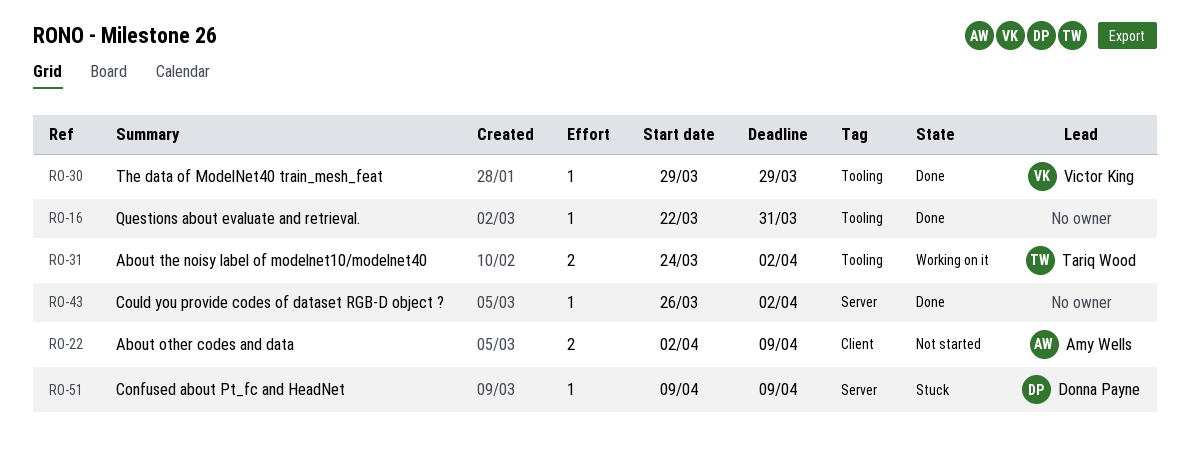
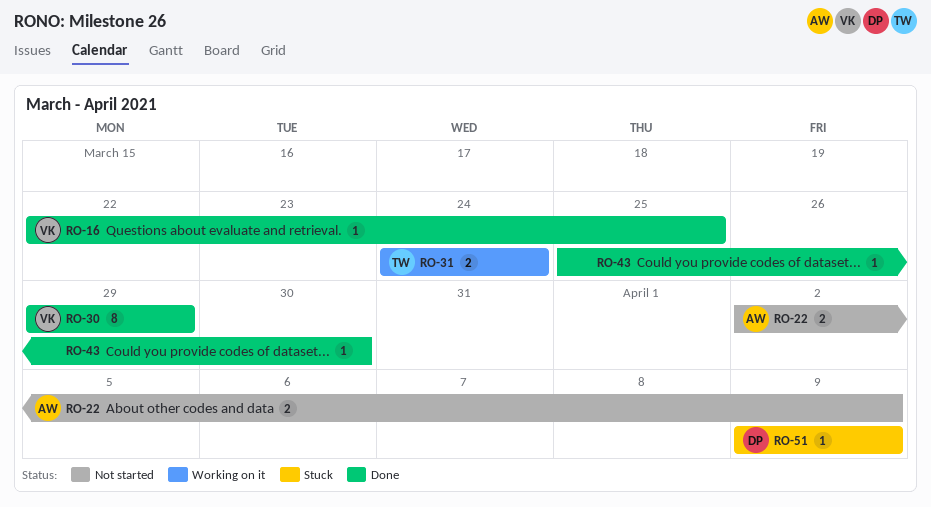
RO-16, owner: none -> Victor King
RO-16, due: Mar 31 -> Mar 25
RO-30, estimate: 1 -> 8
RO-31, due: Apr 2 -> Mar 24
RO-43, start: Mar 26 -> Mar 25
RO-43, due: Apr 2 -> Mar 30

